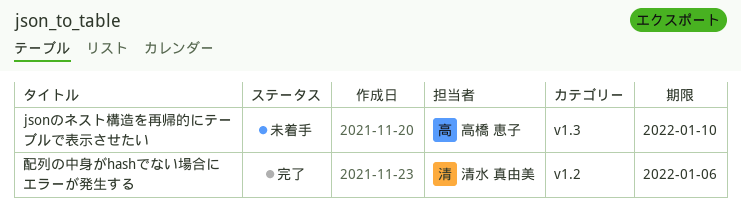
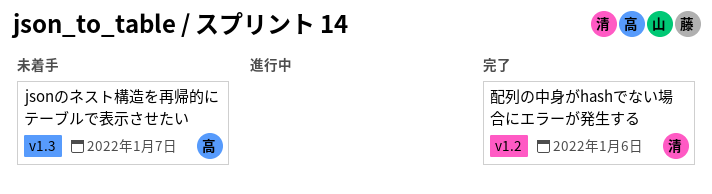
jsonのネスト構造を再帰的にテーブルで表示させたい, due: Jan 10 -> Jan 7

